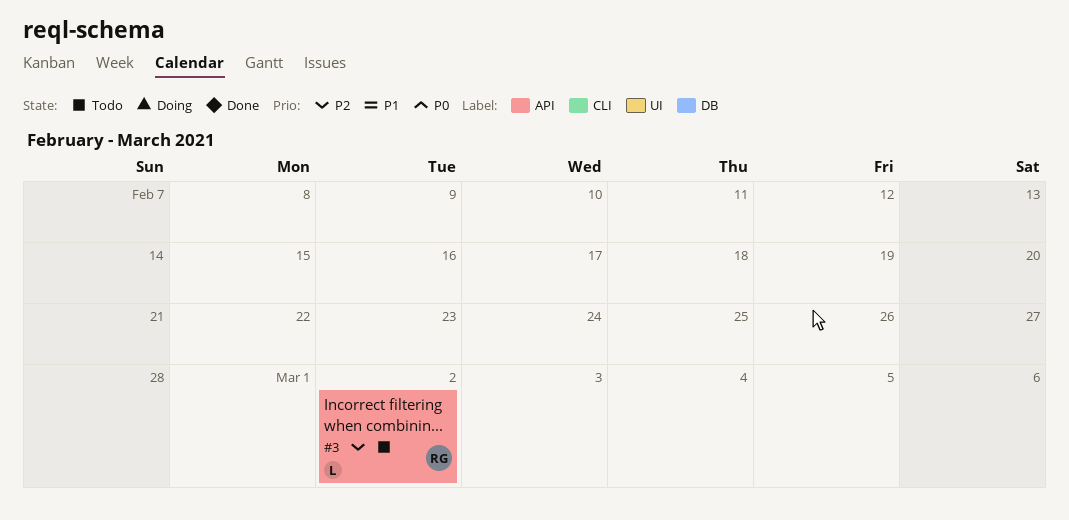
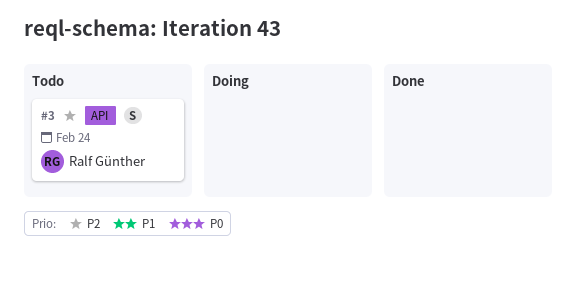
#3, estimate: L -> S
#3, due: Mar 2 -> Feb 24

